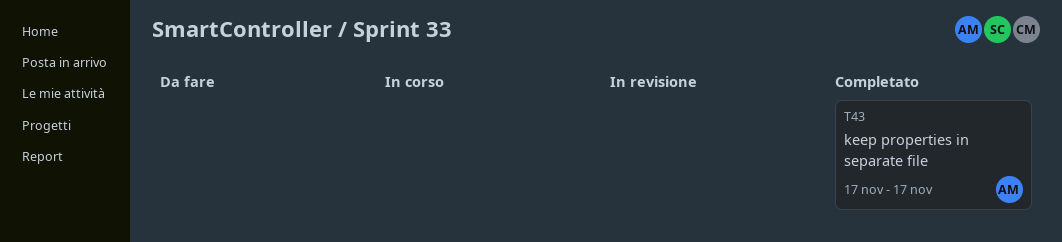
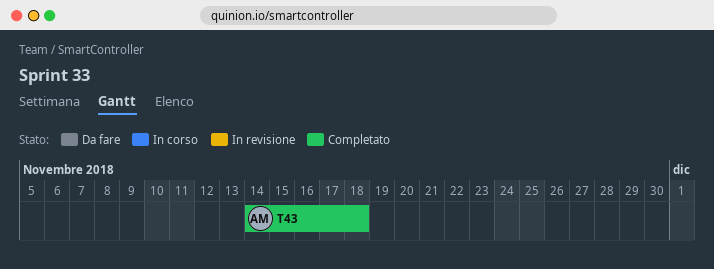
T43, start: Nov 17 -> Nov 14
T43, due: Nov 17 -> Nov 18

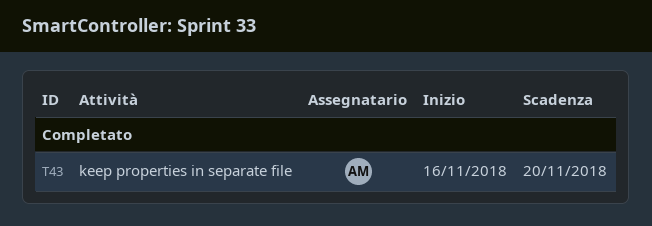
T43, start: Nov 14 -> Nov 16
T43, due: Nov 18 -> Nov 20

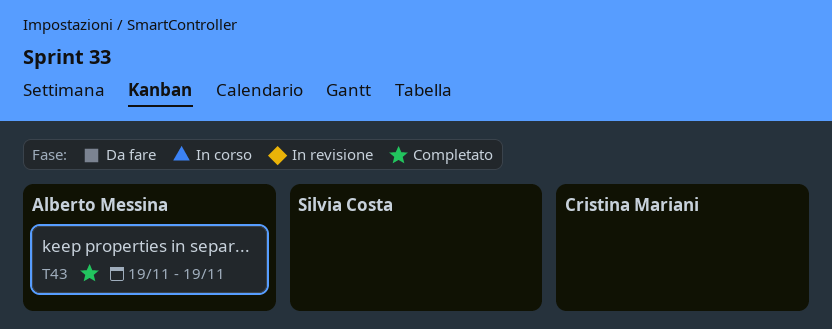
T43, start: Nov 16 -> Nov 19
T43, due: Nov 20 -> Nov 19

